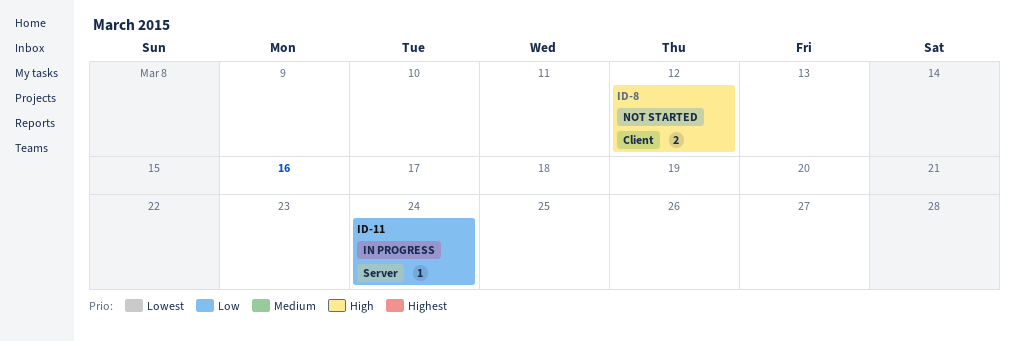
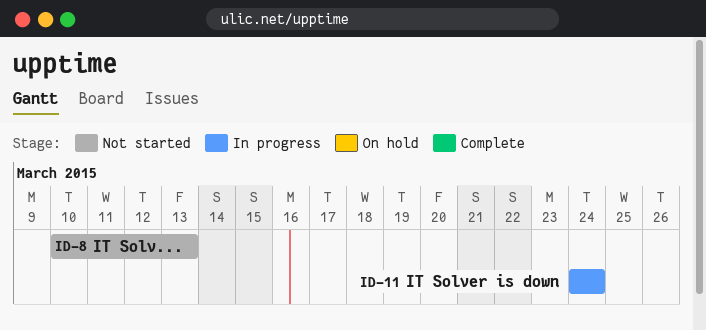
ID-8, due: Mar 12 -> Mar 13

